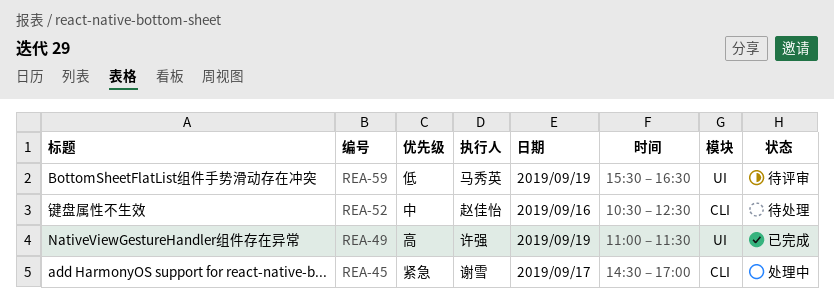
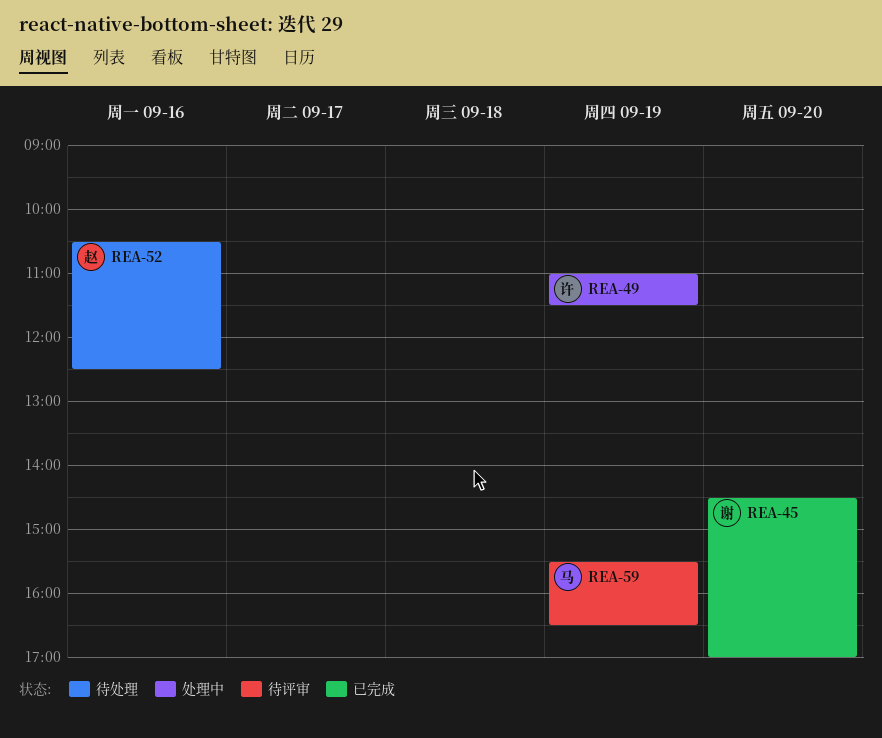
REA-45, status: 处理中 -> 已完成
REA-45, day: Sep 17 -> Sep 20
REA-49, status: 已完成 -> 处理中

